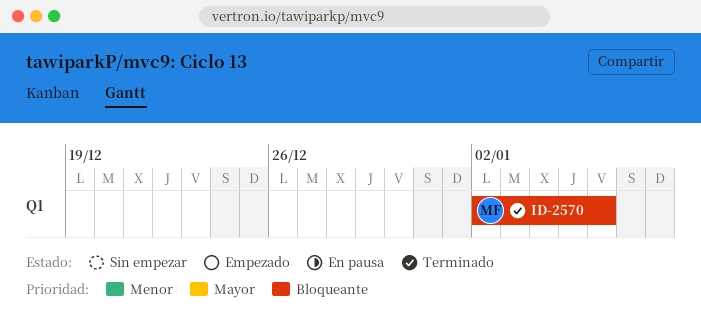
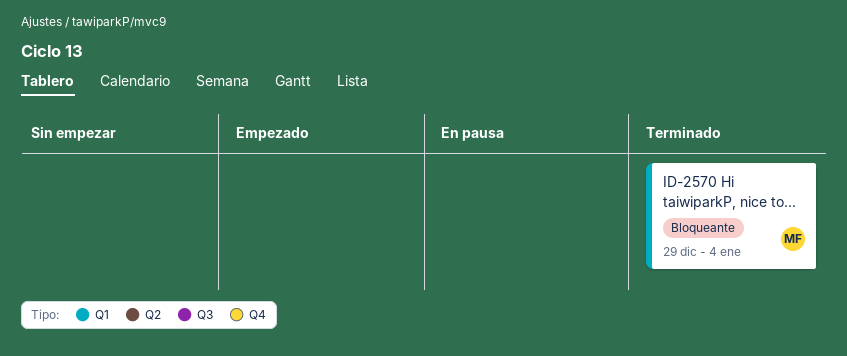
ID-2570, start: Jan 2 -> Dec 29
ID-2570, due: Jan 6 -> Jan 4

